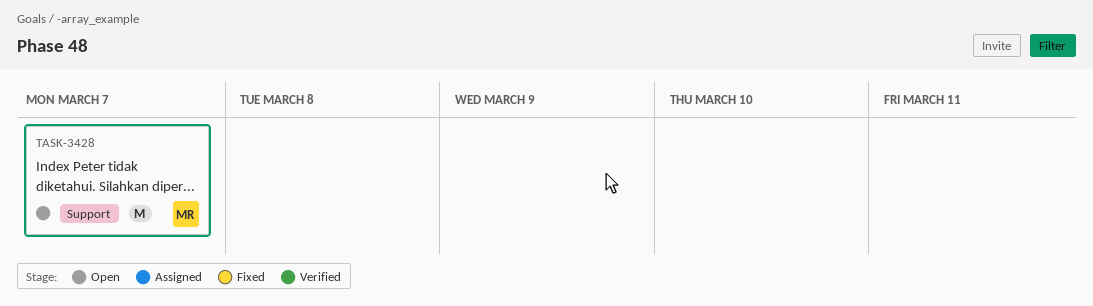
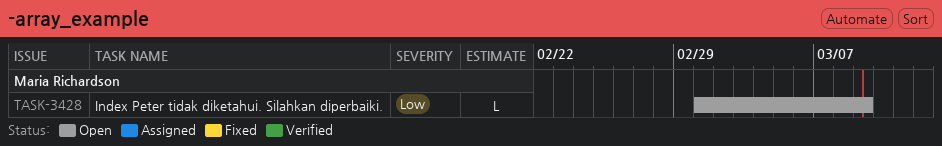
TASK-3428, estimate: M -> L
TASK-3428, due: Mar 7 -> Mar 9

